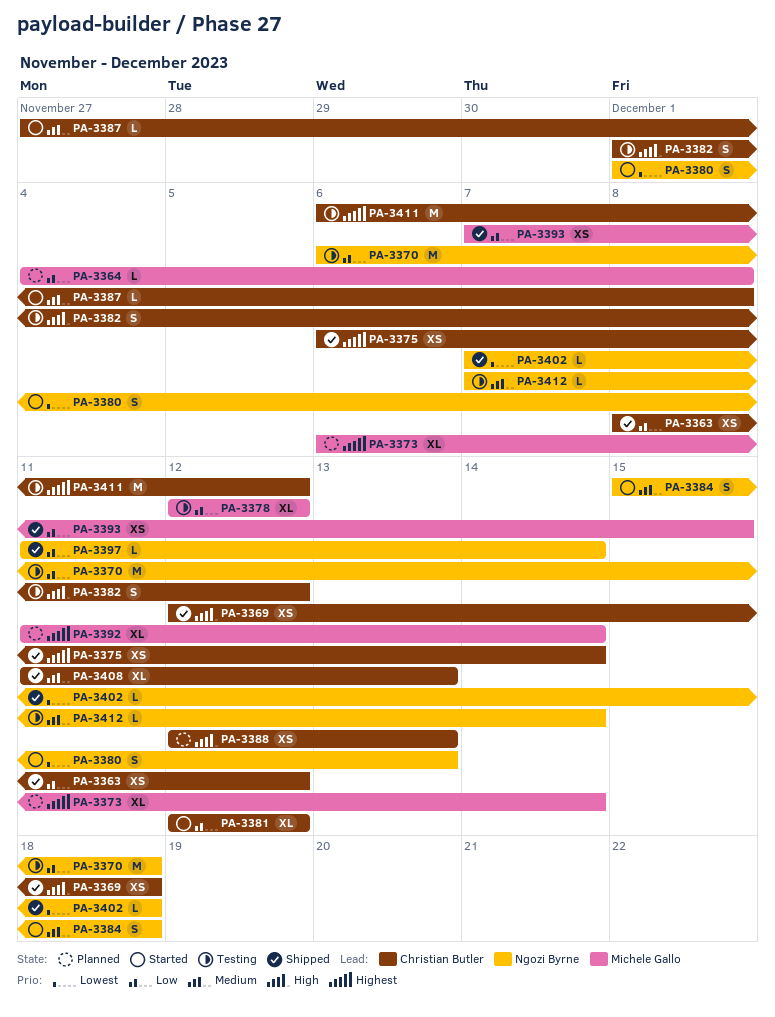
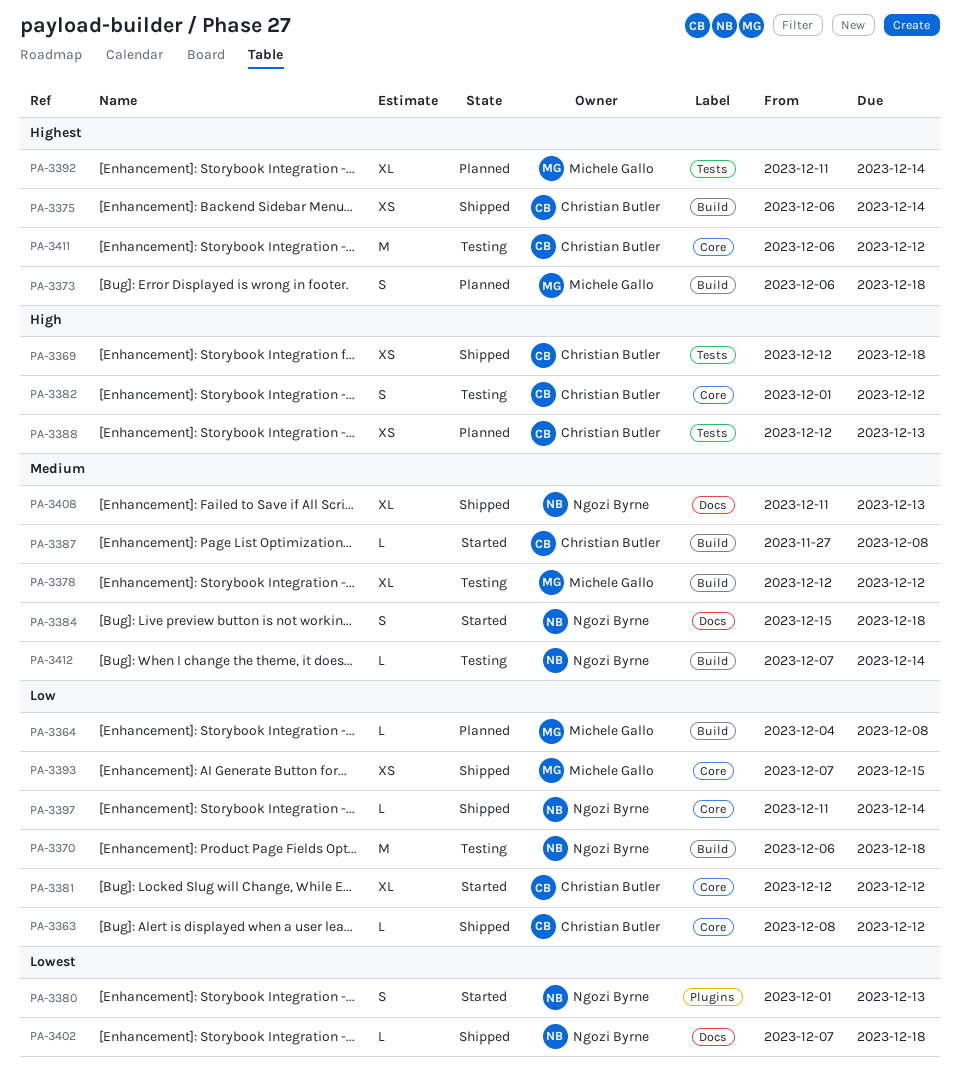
PA-3363, estimate: XS -> L
PA-3373, estimate: XL -> S
PA-3373, due: Dec 14 -> Dec 18
PA-3378, priority: Low -> Medium
PA-3408, owner: Christian Butler -> Ngozi Byrne

